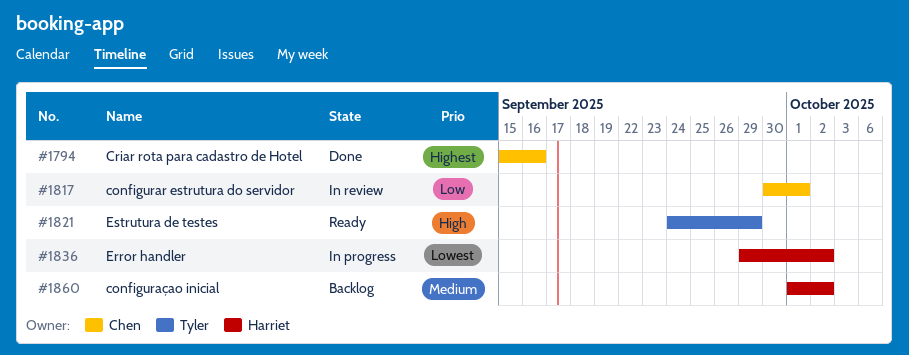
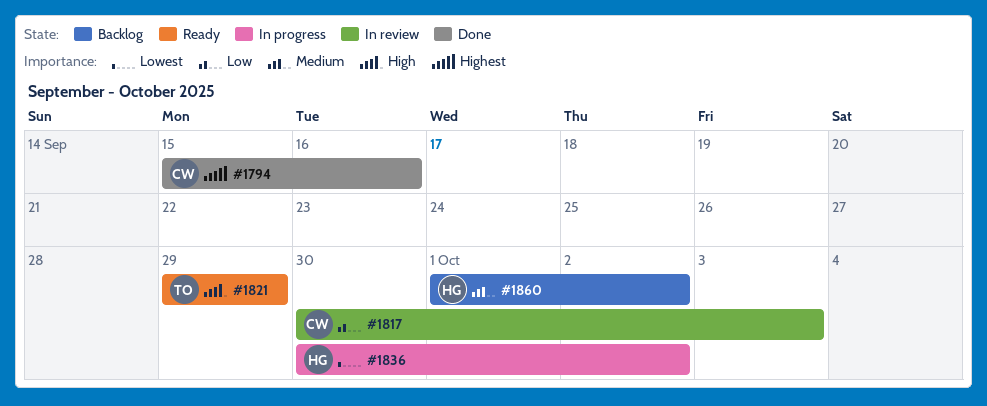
#1817, due: Oct 1 -> Oct 3
#1821, start: Sep 24 -> Sep 29
#1836, start: Sep 29 -> Sep 30

